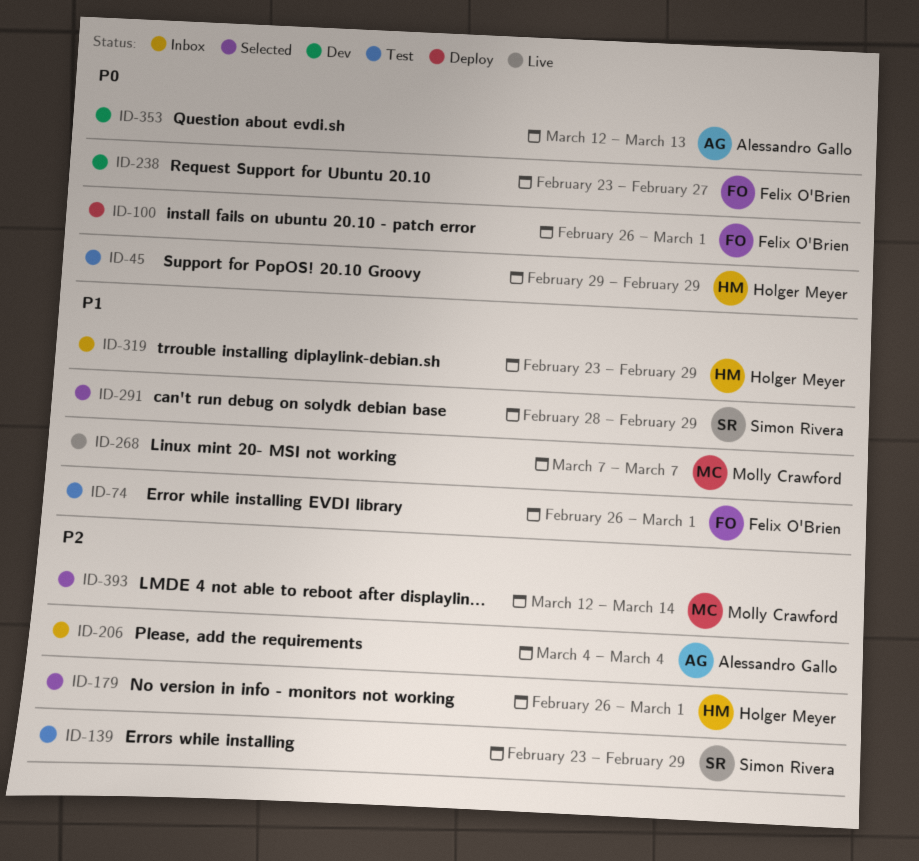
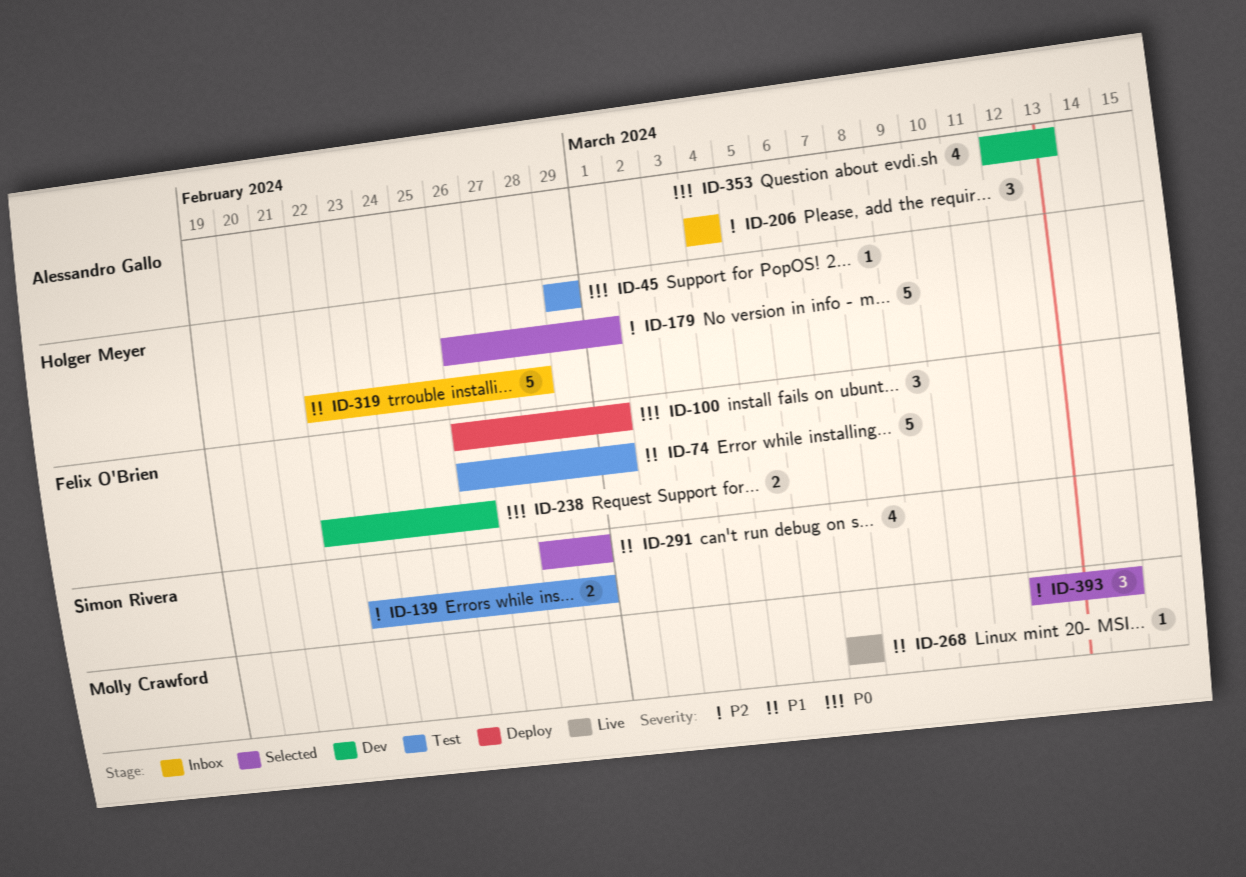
ID-238, start: Feb 23 -> Feb 22
ID-238, due: Feb 27 -> Feb 26
ID-319, start: Feb 23 -> Feb 22
ID-319, due: Feb 29 -> Feb 28

